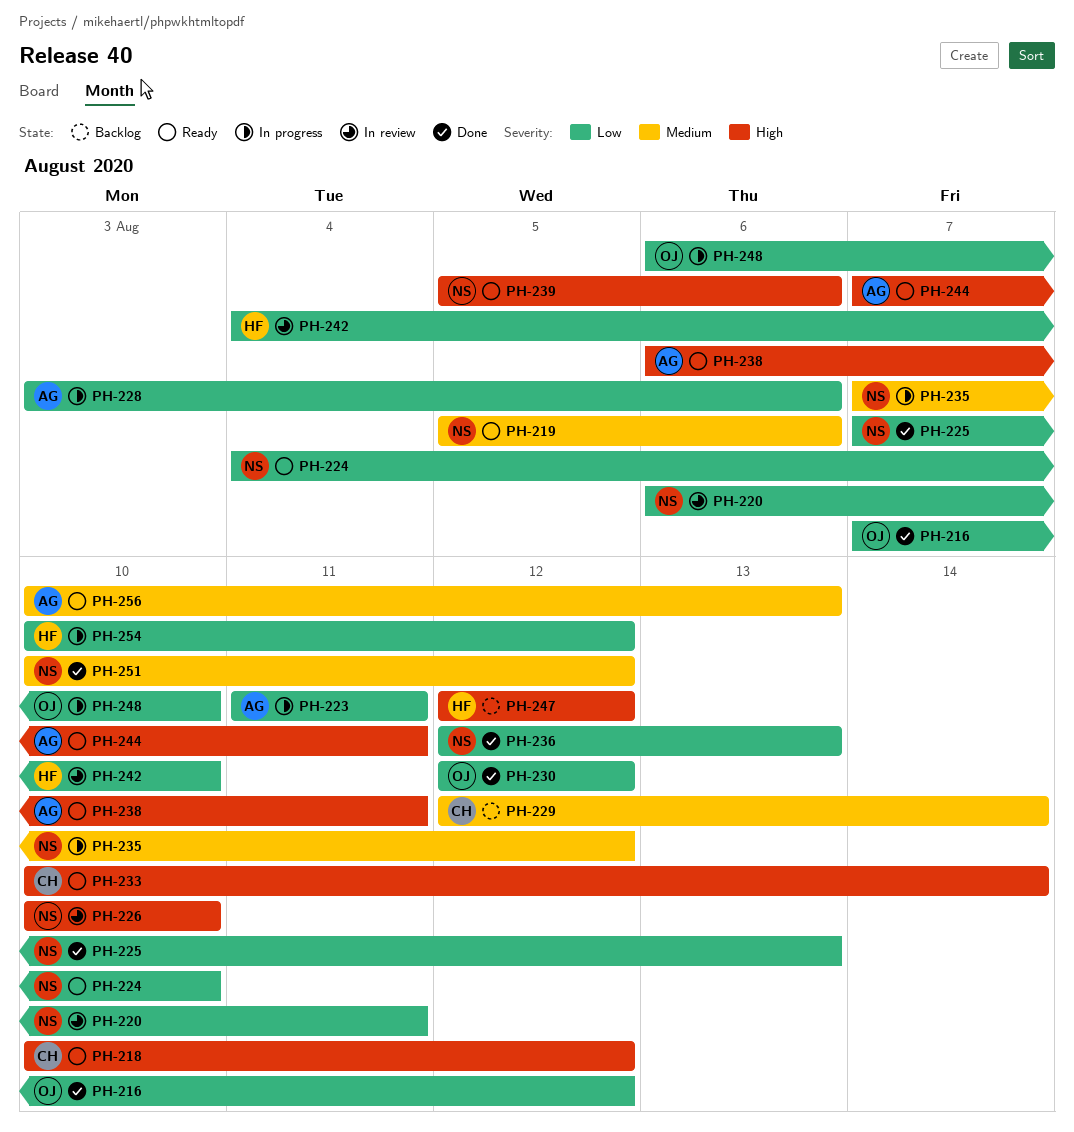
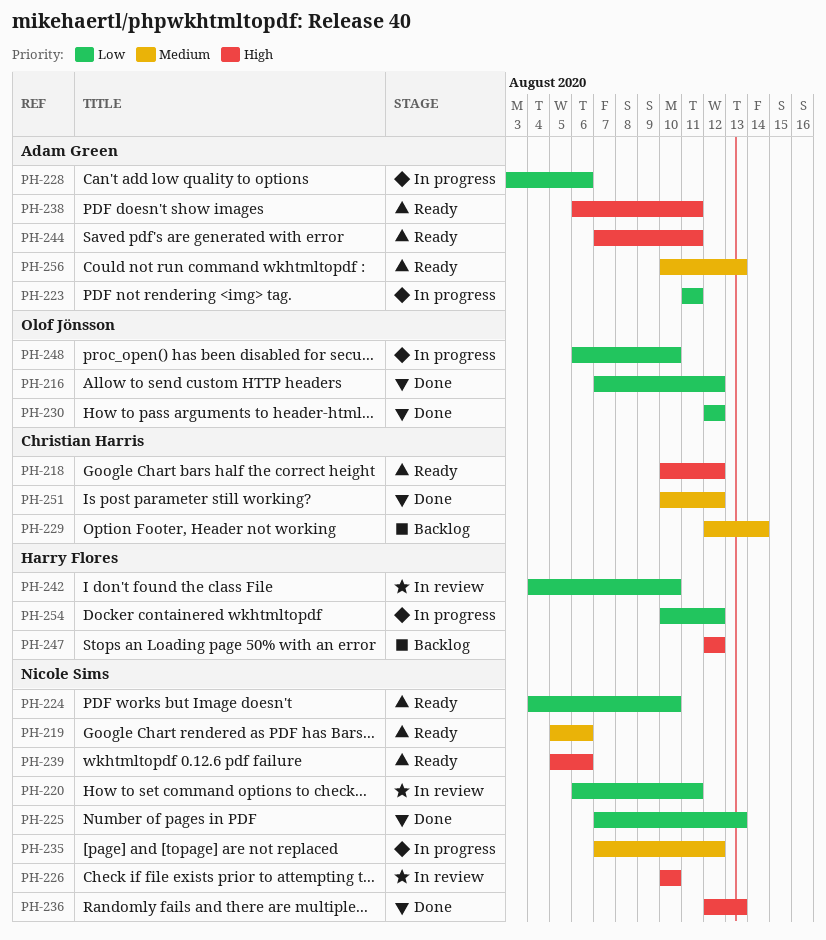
PH-233: present -> none
PH-236, priority: Low -> High
PH-251, owner: Nicole Sims -> Christian Harris

